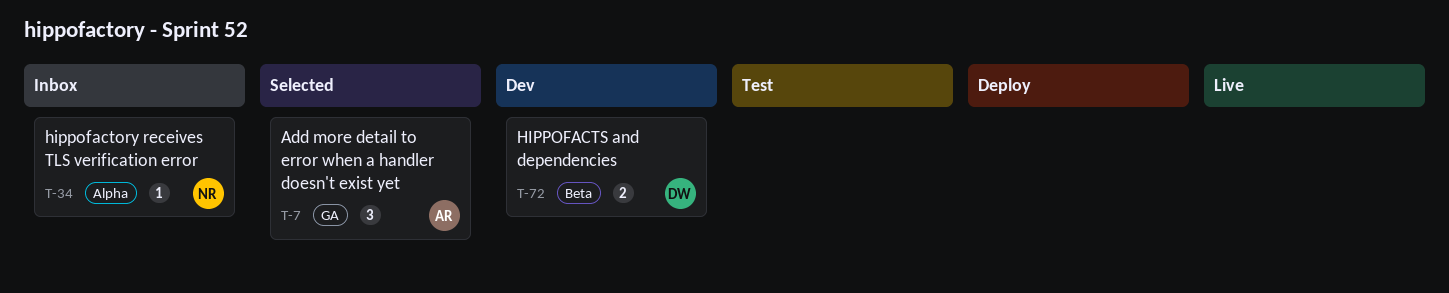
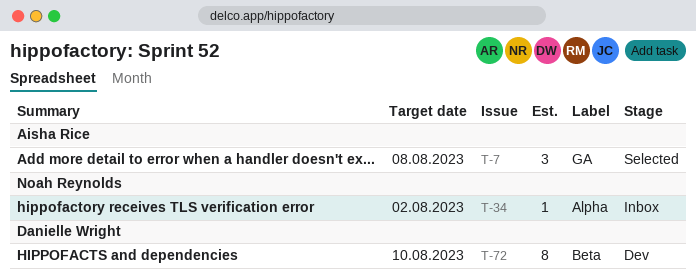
T-72, estimate: 2 -> 8

